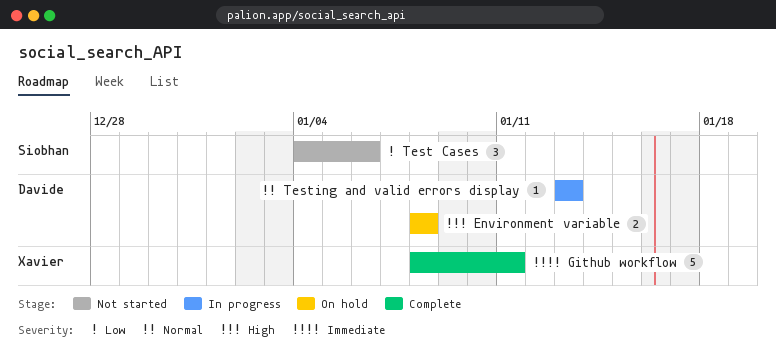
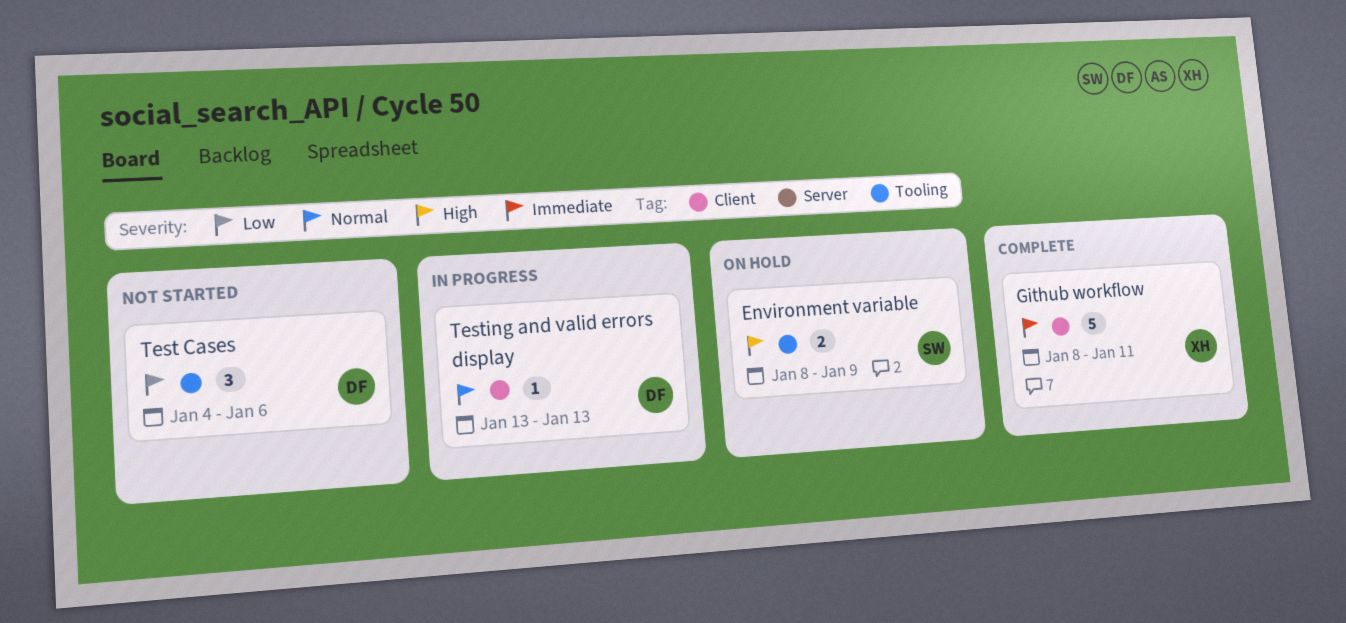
Environment variable, owner: Davide -> Siobhan
Environment variable, due: Jan 8 -> Jan 9
Test Cases, owner: Siobhan -> Davide

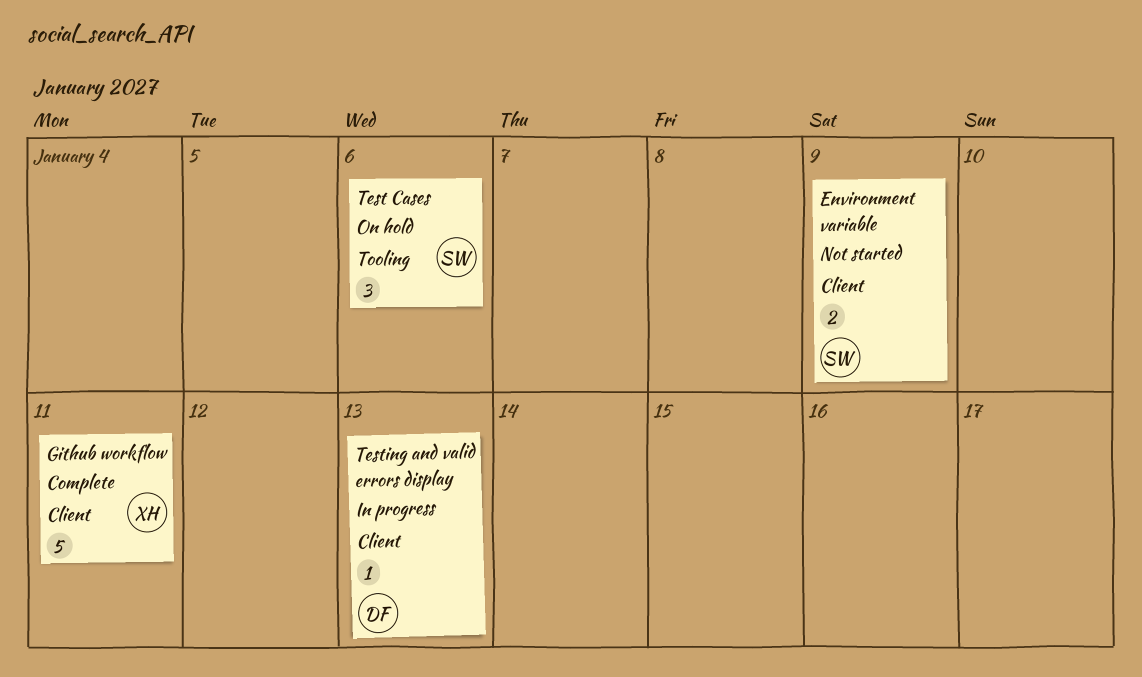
Environment variable, status: On hold -> Not started
Environment variable, label: Tooling -> Client
Test Cases, status: Not started -> On hold
Test Cases, owner: DF -> SW

